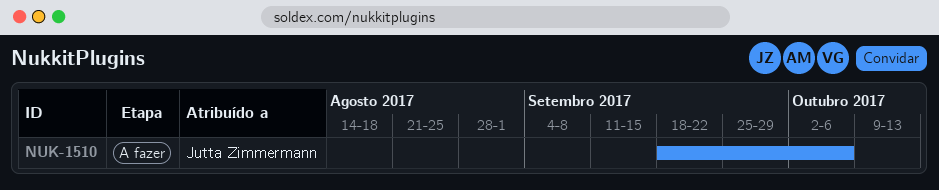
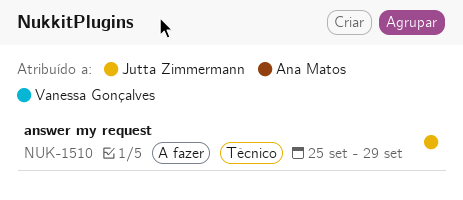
NUK-1510, start: Sep 18 -> Sep 25
NUK-1510, due: Oct 6 -> Sep 29

